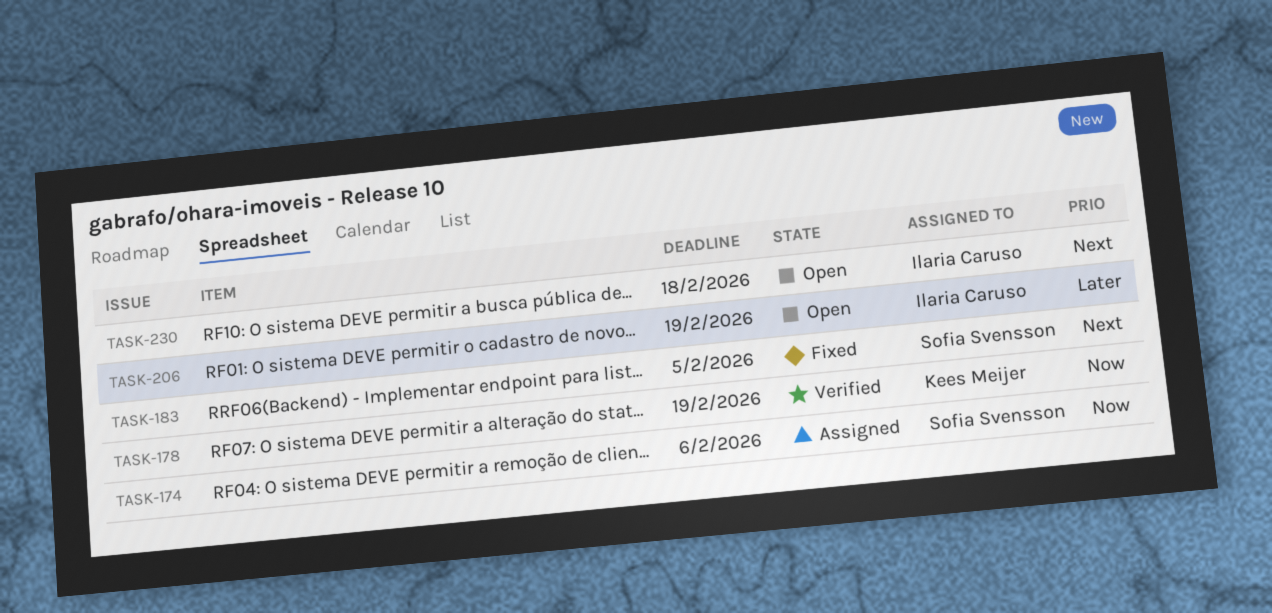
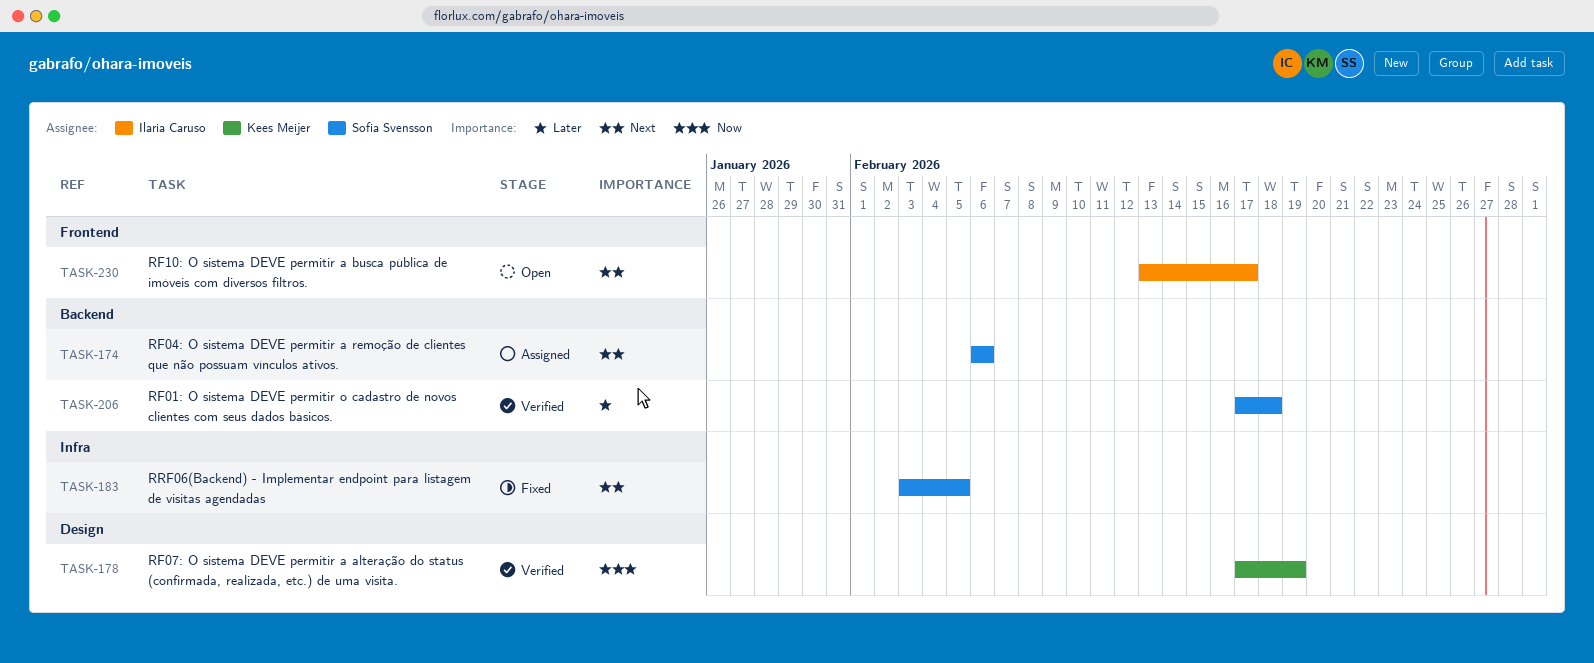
TASK-174, priority: Now -> Next
TASK-206, status: Open -> Verified
TASK-206, owner: Ilaria Caruso -> Sofia Svensson
TASK-206, due: Feb 19 -> Feb 18
TASK-230, due: Feb 18 -> Feb 17

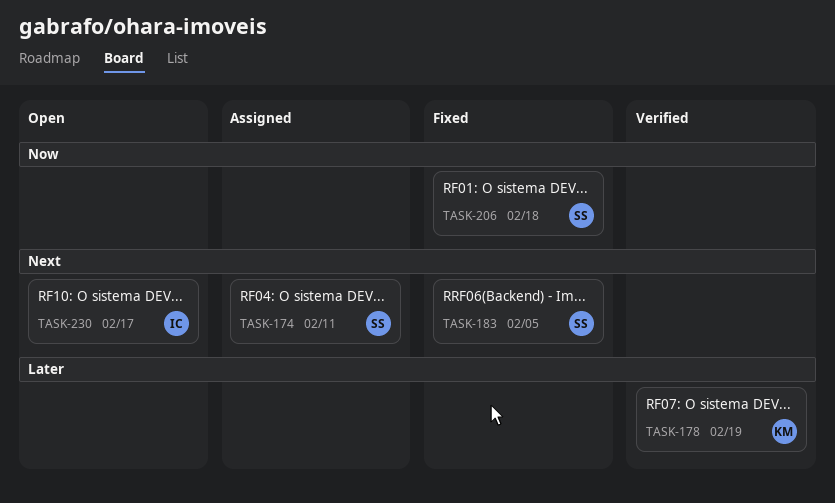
TASK-174, due: Feb 6 -> Feb 11
TASK-178, priority: Now -> Later
TASK-206, status: Verified -> Fixed
TASK-206, priority: Later -> Now

